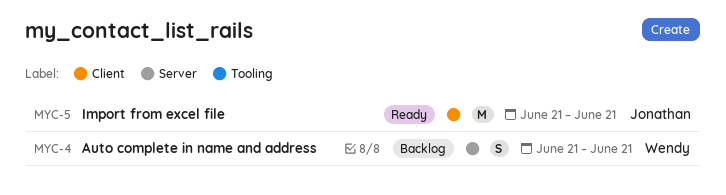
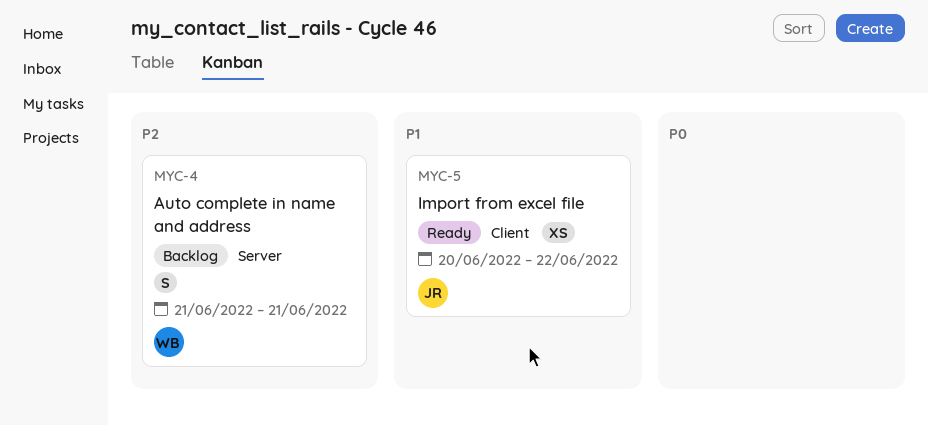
MYC-5, estimate: M -> XS
MYC-5, start: Jun 21 -> Jun 20
MYC-5, due: Jun 21 -> Jun 22

